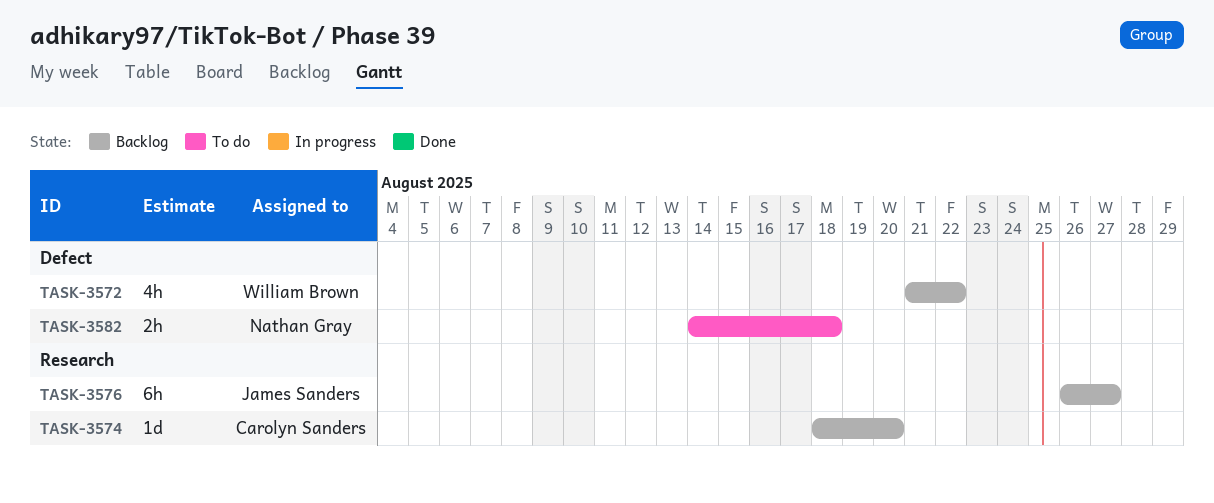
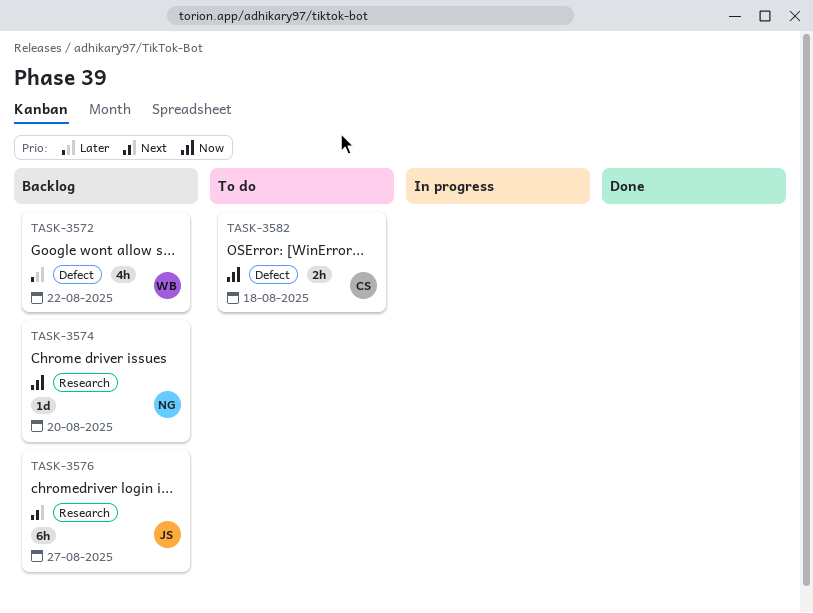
TASK-3574, owner: Carolyn Sanders -> Nathan Gray
TASK-3582, owner: Nathan Gray -> Carolyn Sanders

